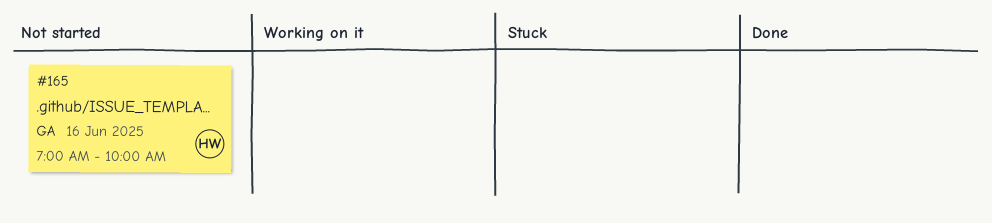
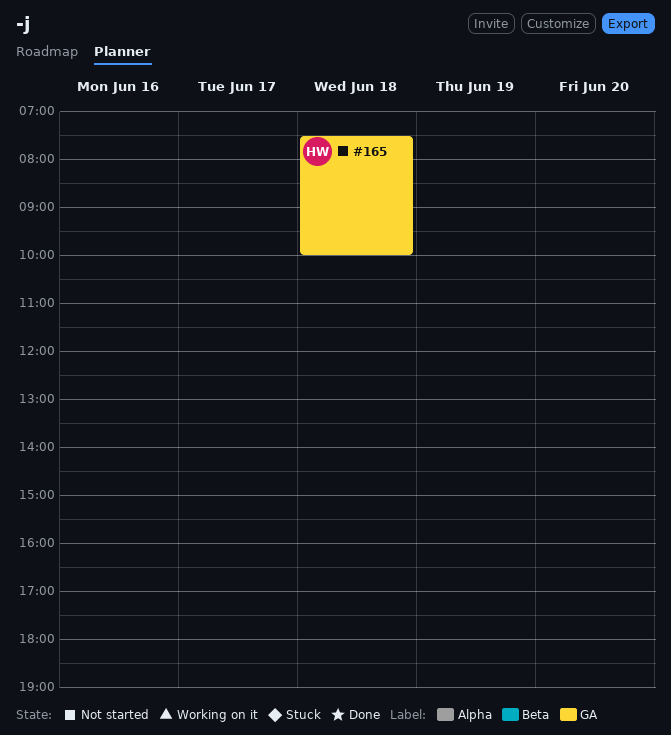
#165, day: Jun 16 -> Jun 18
#165, begins: 07:00 -> 07:30

